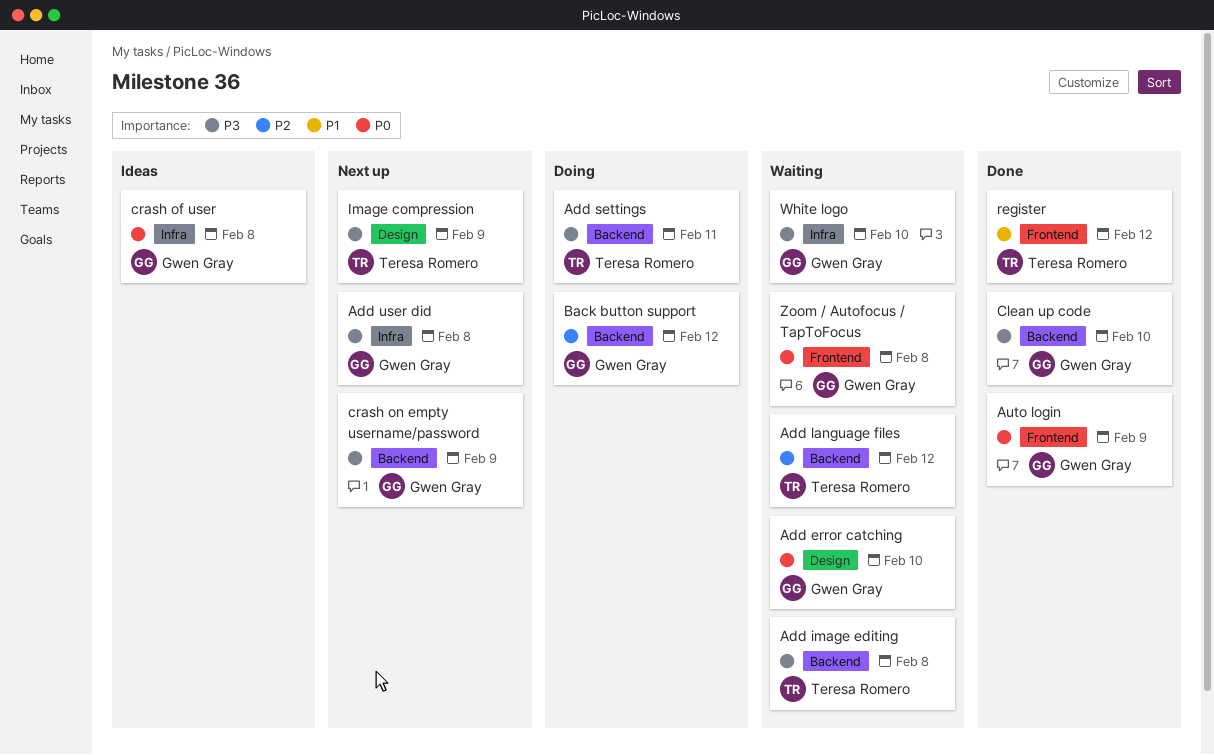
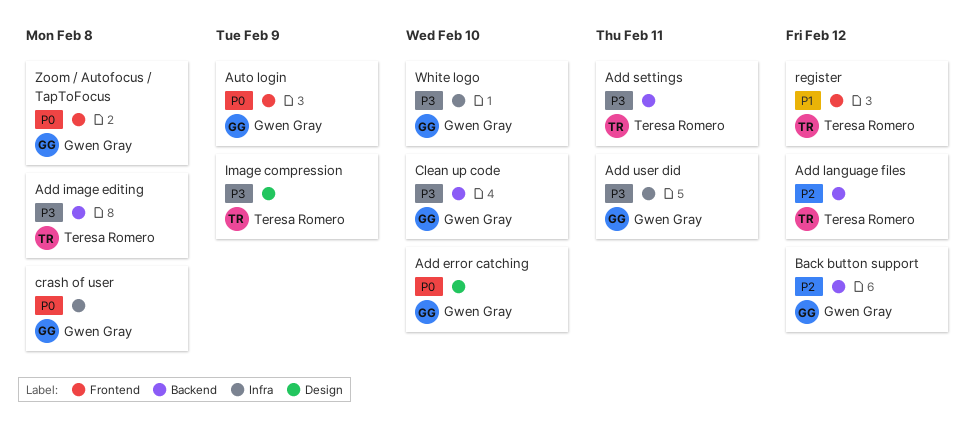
Add user did, due: Feb 8 -> Feb 11
crash on empty username/password: present -> none

